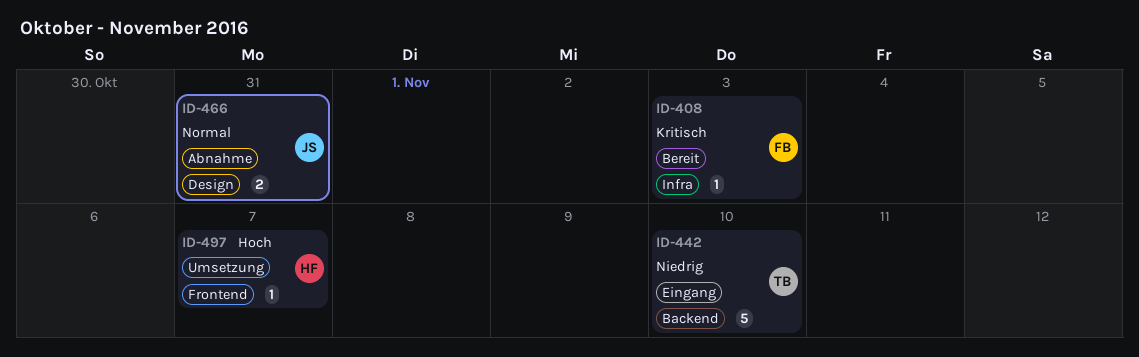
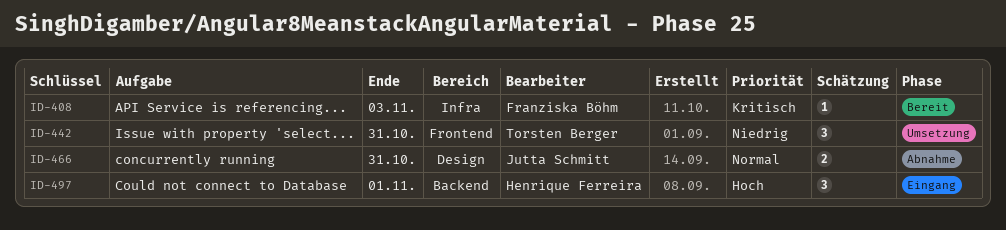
ID-442, status: Eingang -> Umsetzung
ID-442, label: Backend -> Frontend
ID-442, estimate: 5 -> 3
ID-442, due: Nov 10 -> Oct 31
ID-497, status: Umsetzung -> Eingang
ID-497, label: Frontend -> Backend
ID-497, estimate: 1 -> 3
ID-497, due: Nov 7 -> Nov 1

